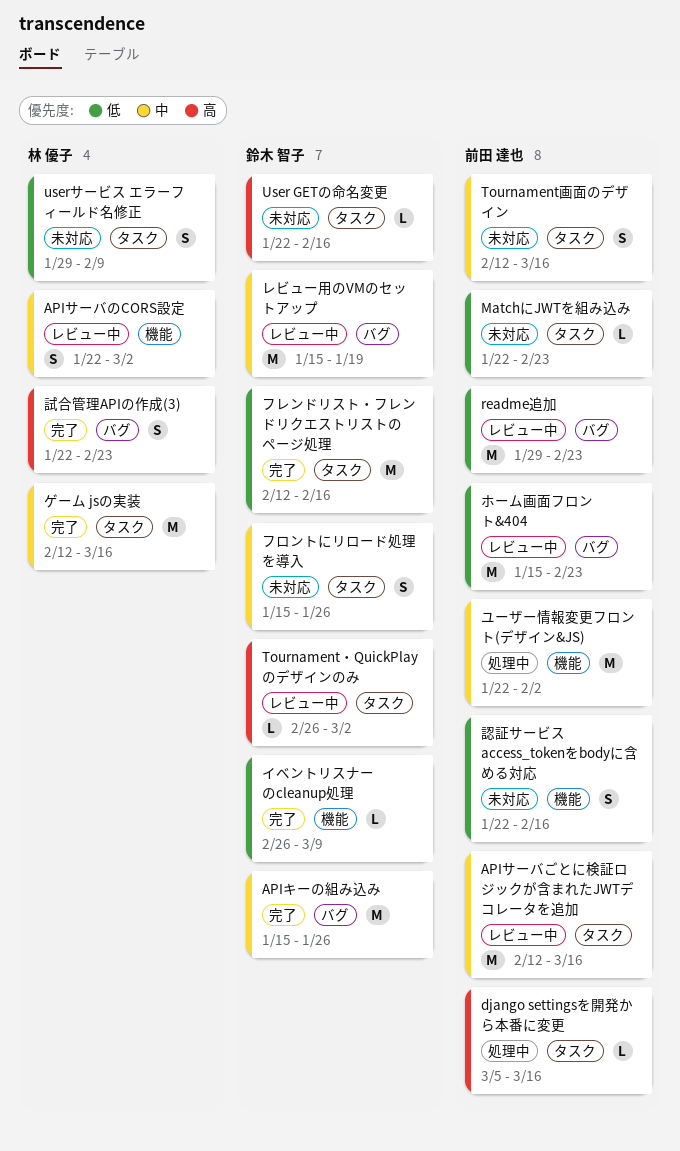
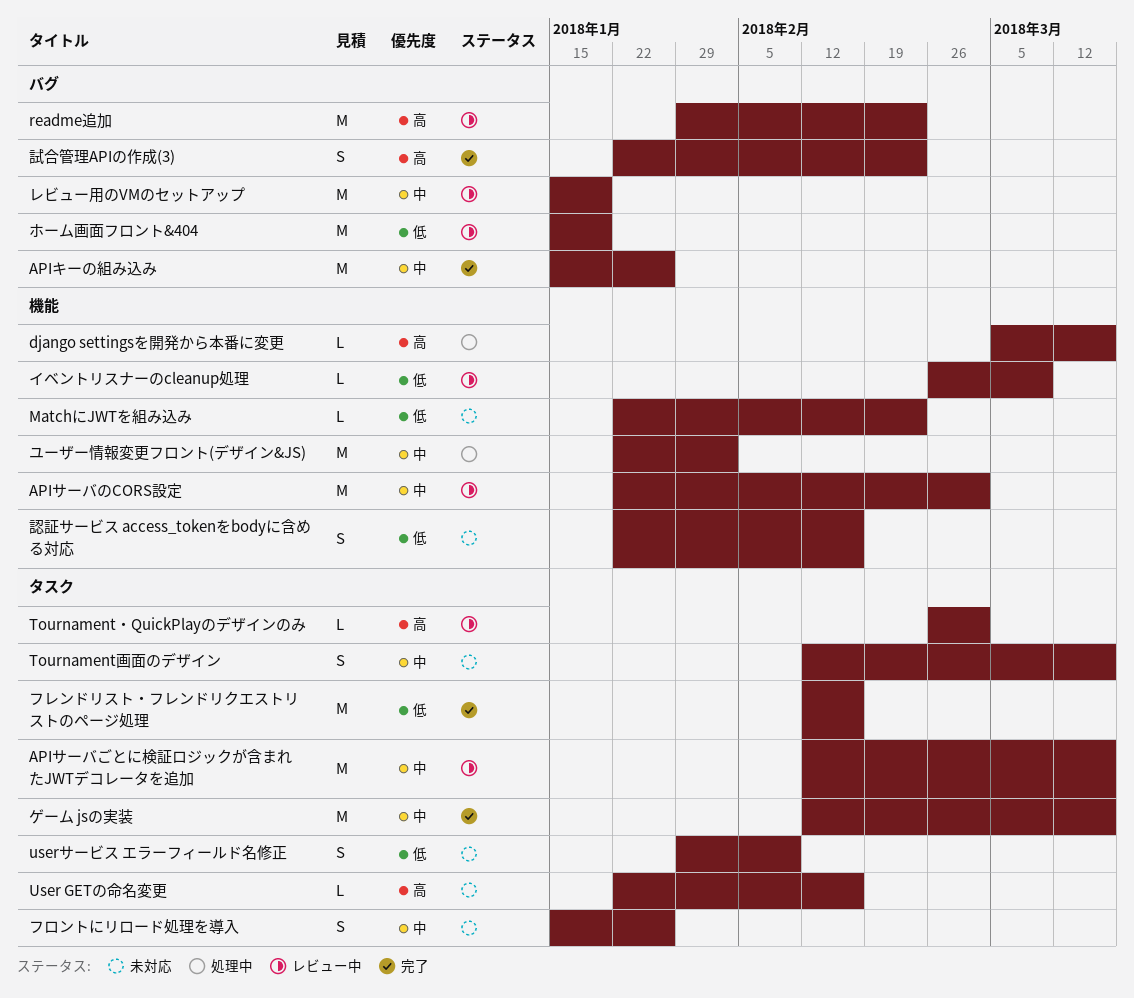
APIサーバのCORS設定, estimate: S -> M
django settingsを開発から本番に変更, label: タスク -> 機能
MatchにJWTを組み込み, label: タスク -> 機能
readme追加, priority: 低 -> 高
イベントリスナーのcleanup処理, status: 完了 -> レビュー中
ホーム画面フロント&404, due: Feb 23 -> Jan 19

